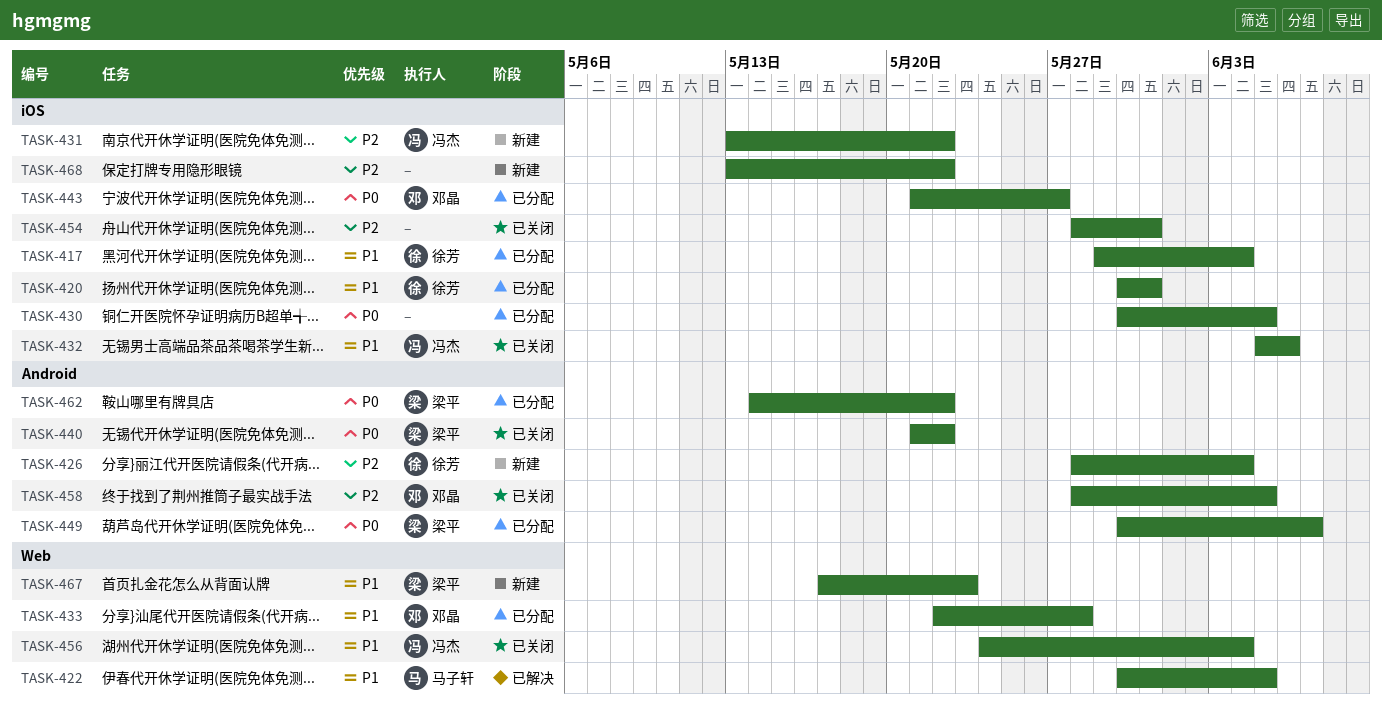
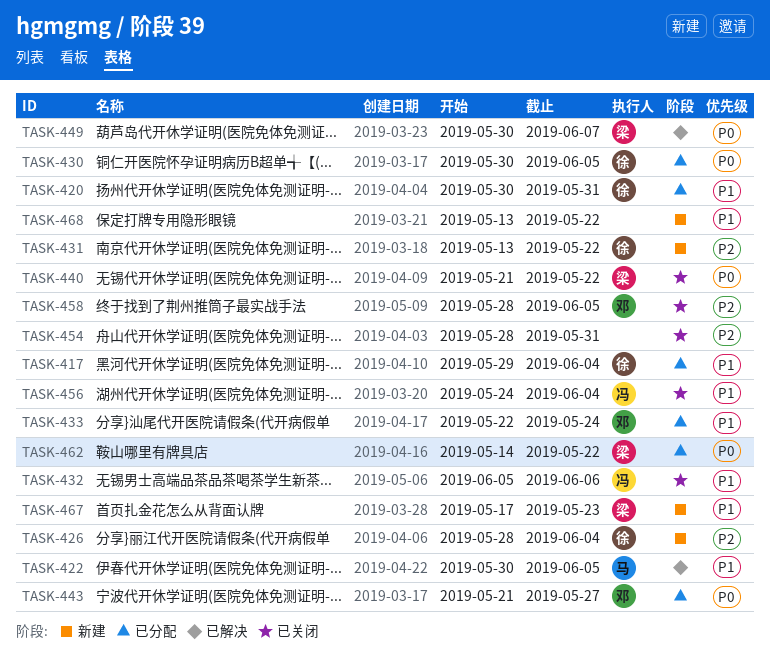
TASK-430, owner: none -> 徐芳
TASK-431, owner: 冯杰 -> 徐芳
TASK-433, due: May 28 -> May 24
TASK-449, status: 已分配 -> 已解决
TASK-468, priority: P2 -> P1

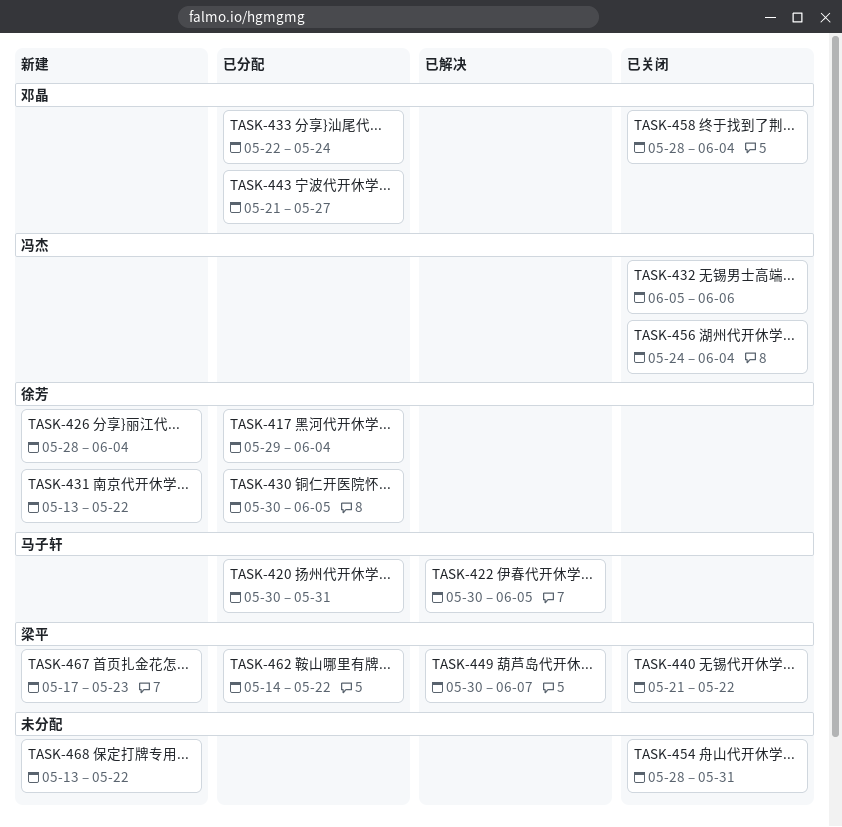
TASK-420, owner: 徐芳 -> 马子轩
TASK-458, due: Jun 5 -> Jun 4

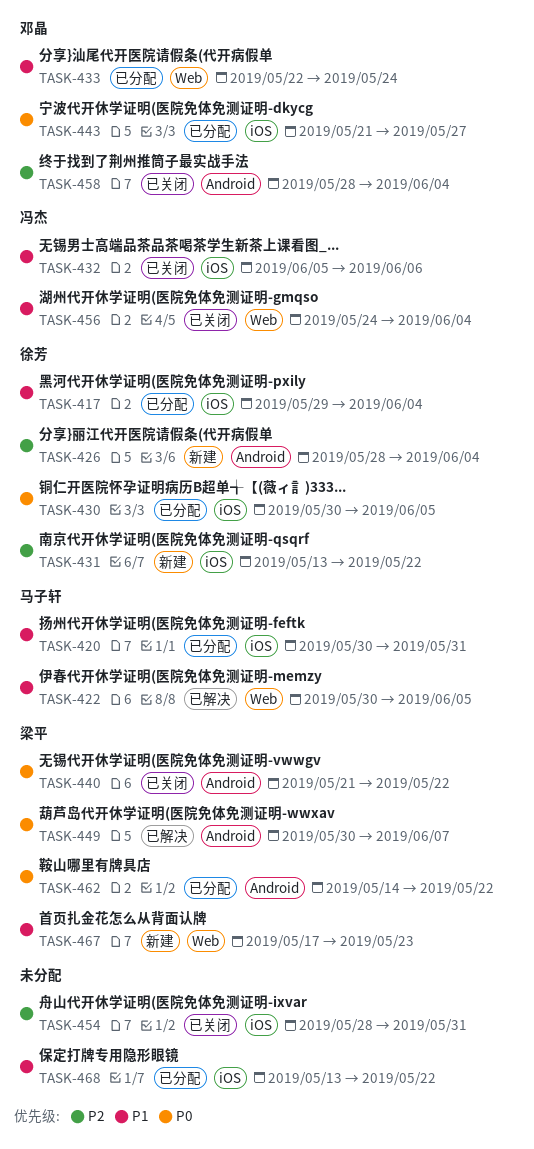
TASK-468, status: 新建 -> 已分配

